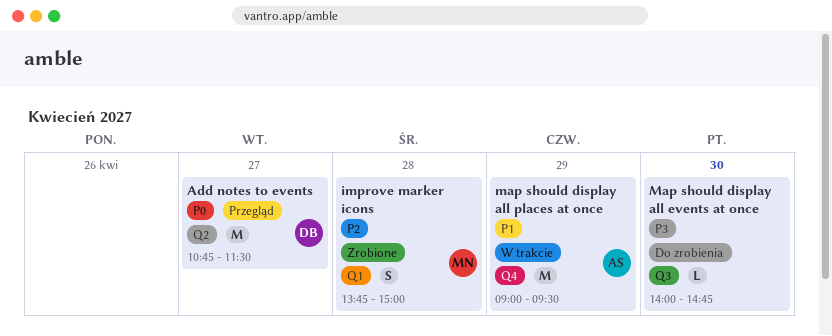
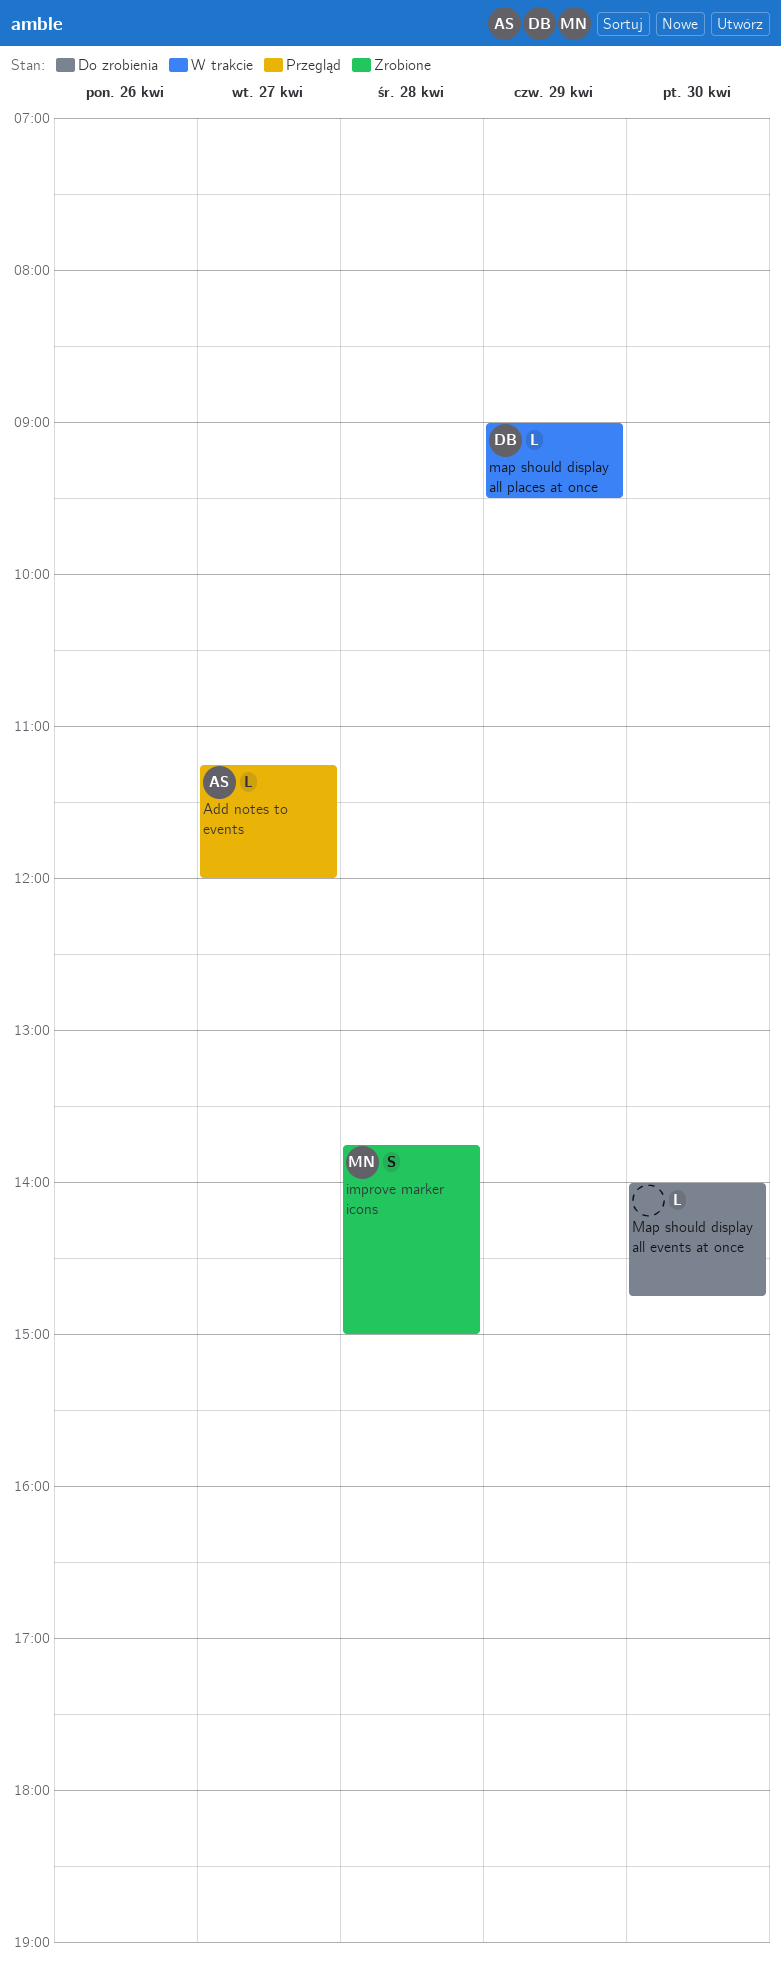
Add notes to events, owner: DB -> AS
Add notes to events, estimate: M -> L
Add notes to events, begins: 10:45 -> 11:15
Add notes to events, ends: 11:30 -> 12:00
map should display all places at once, owner: AS -> DB
map should display all places at once, estimate: M -> L

